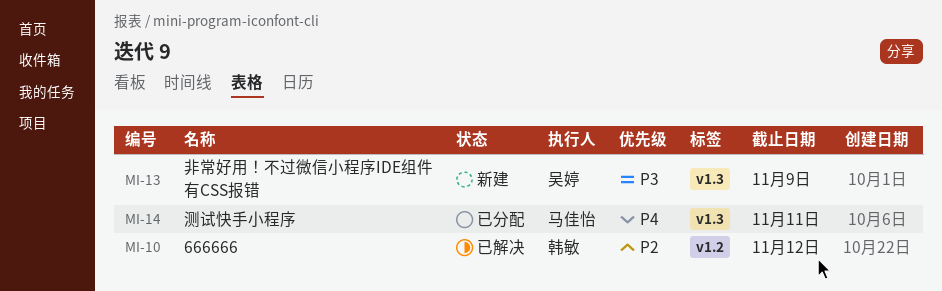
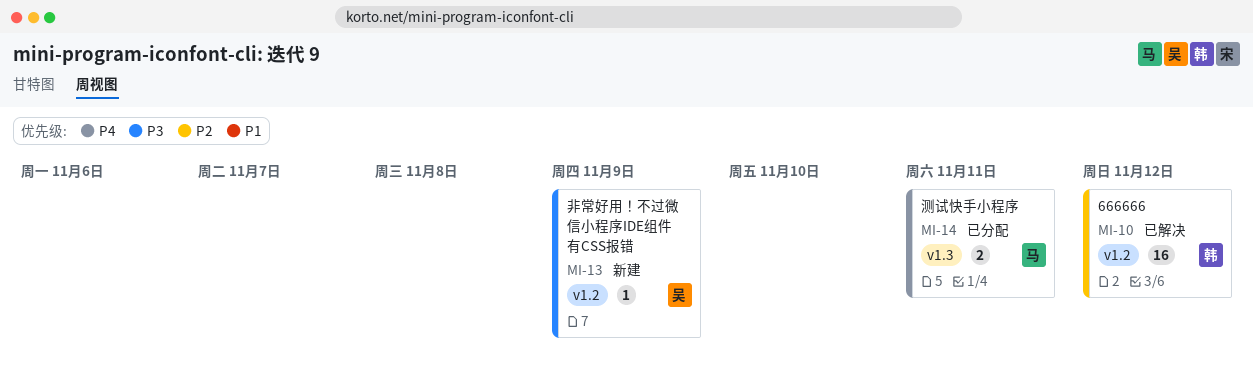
MI-13, label: v1.3 -> v1.2

